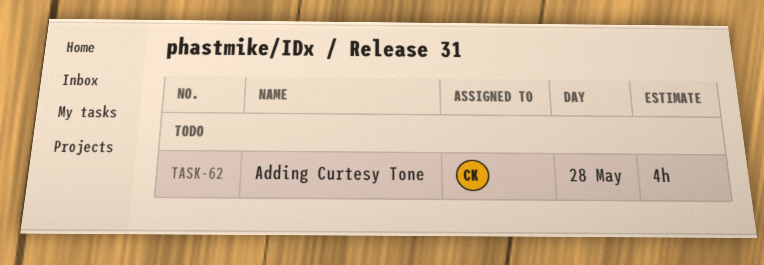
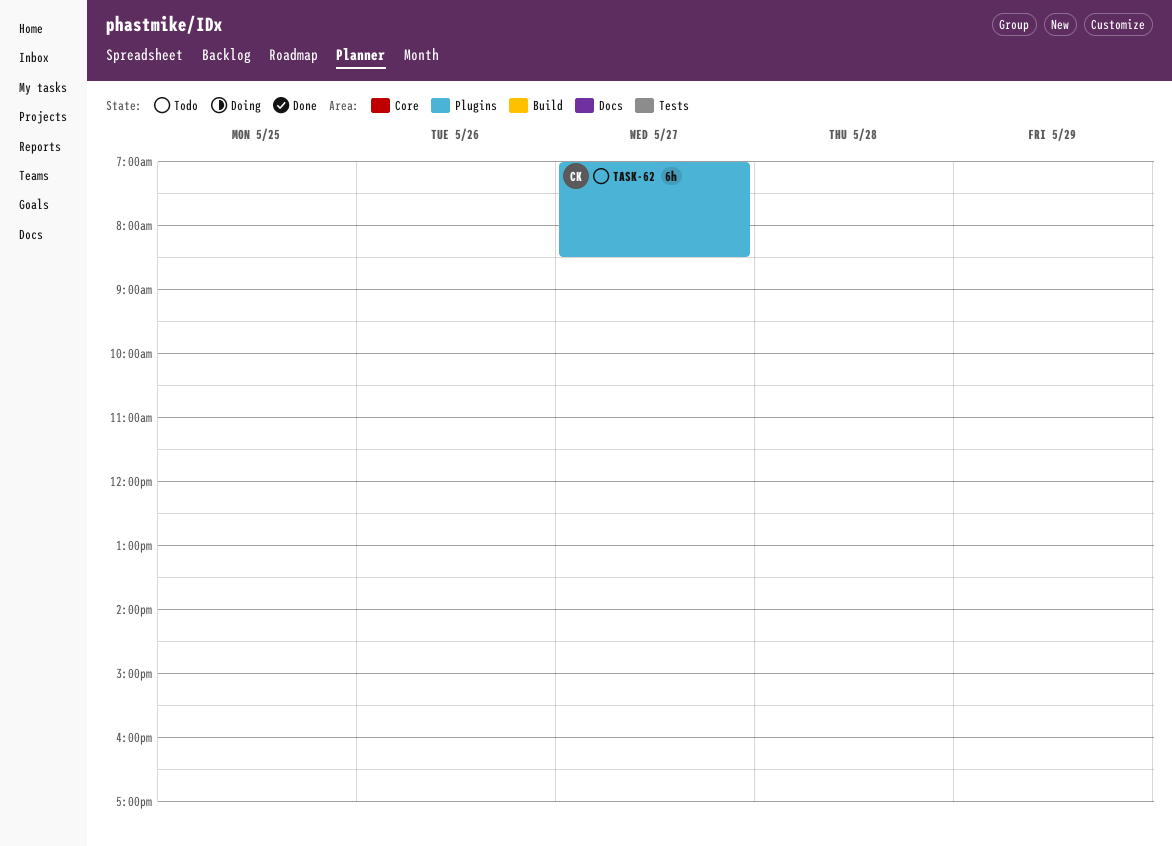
TASK-62, estimate: 4h -> 6h
TASK-62, day: May 28 -> May 27

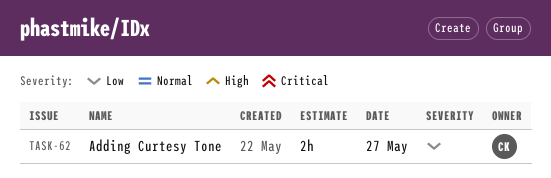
TASK-62, estimate: 6h -> 2h

